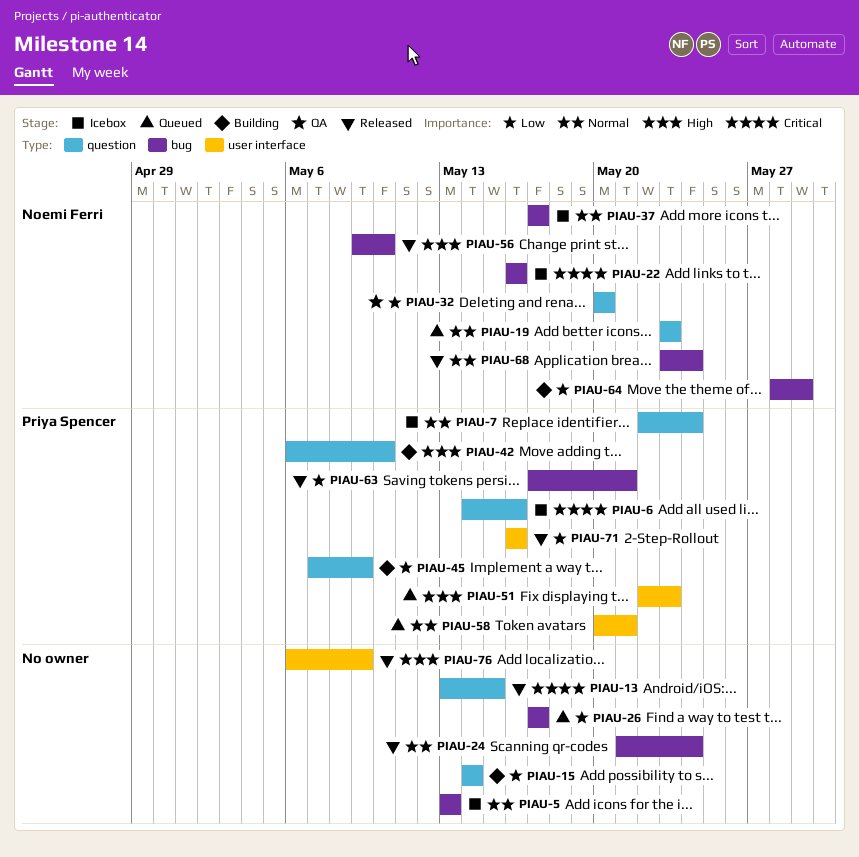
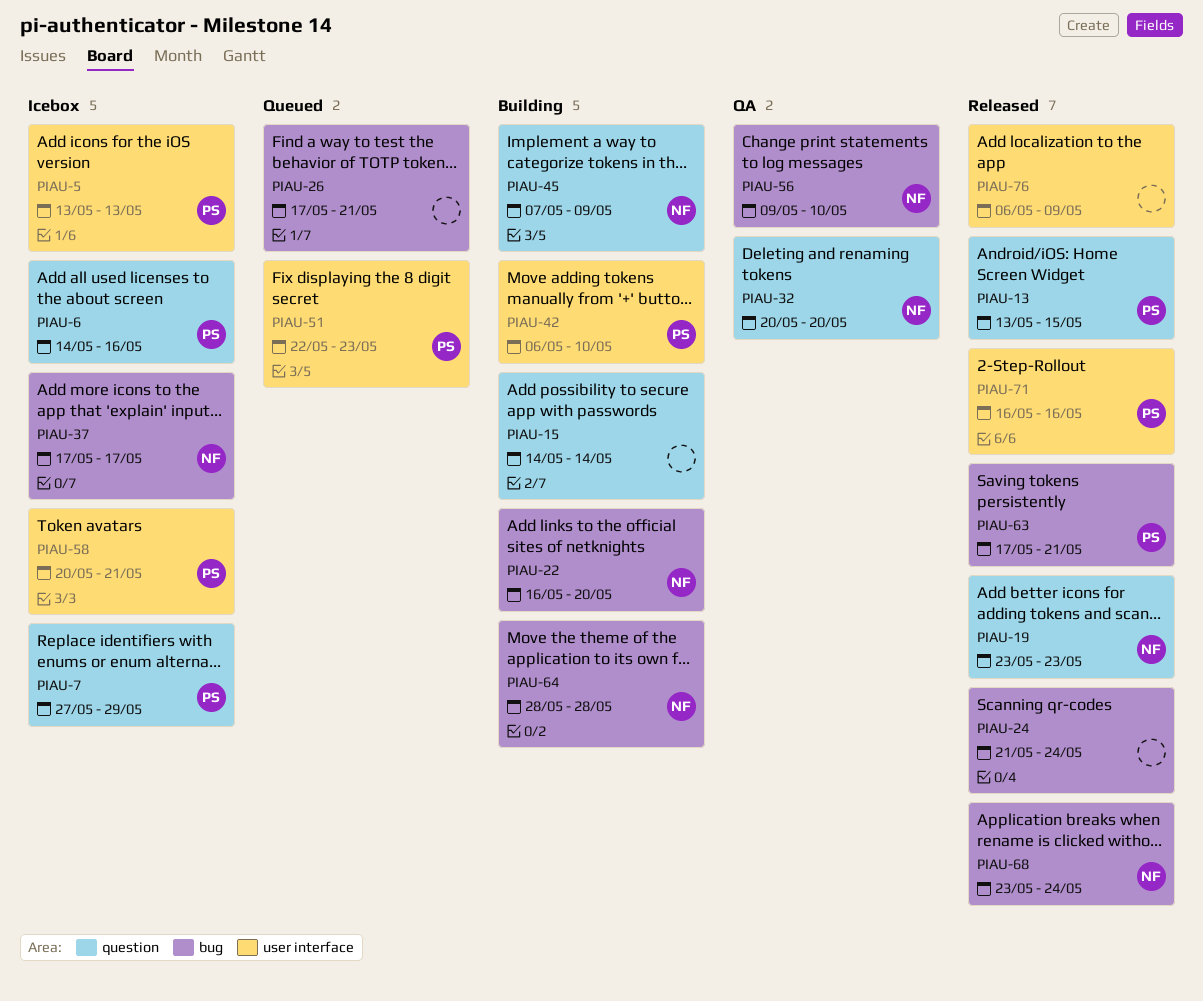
PIAU-5, owner: none -> Priya Spencer
PIAU-5, label: bug -> user interface
PIAU-7, start: May 22 -> May 27
PIAU-7, due: May 24 -> May 29
PIAU-13, owner: none -> Priya Spencer
PIAU-19, status: Queued -> Released
PIAU-22, status: Icebox -> Building
PIAU-22, due: May 16 -> May 20
PIAU-26, due: May 17 -> May 21
PIAU-42, label: question -> user interface
PIAU-45, owner: Priya Spencer -> Noemi Ferri
PIAU-56, status: Released -> QA
PIAU-58, status: Queued -> Icebox
PIAU-64, due: May 29 -> May 28

